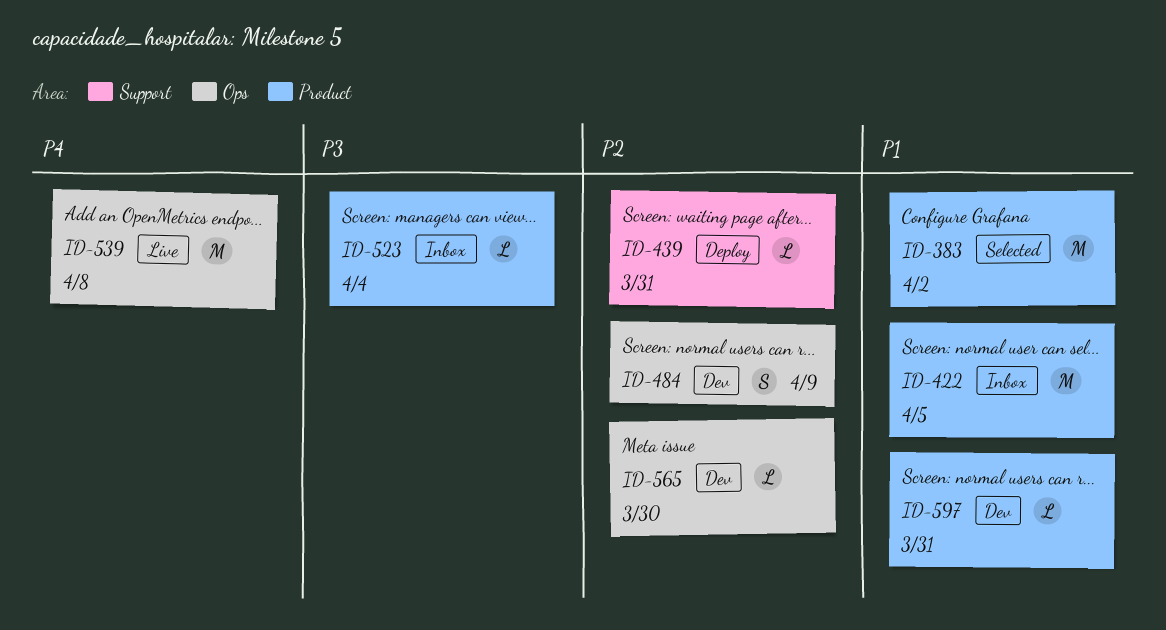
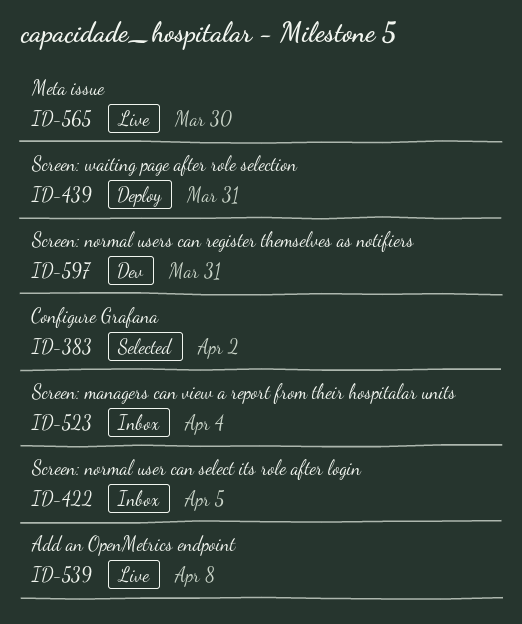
ID-484: present -> none
ID-565, status: Dev -> Live

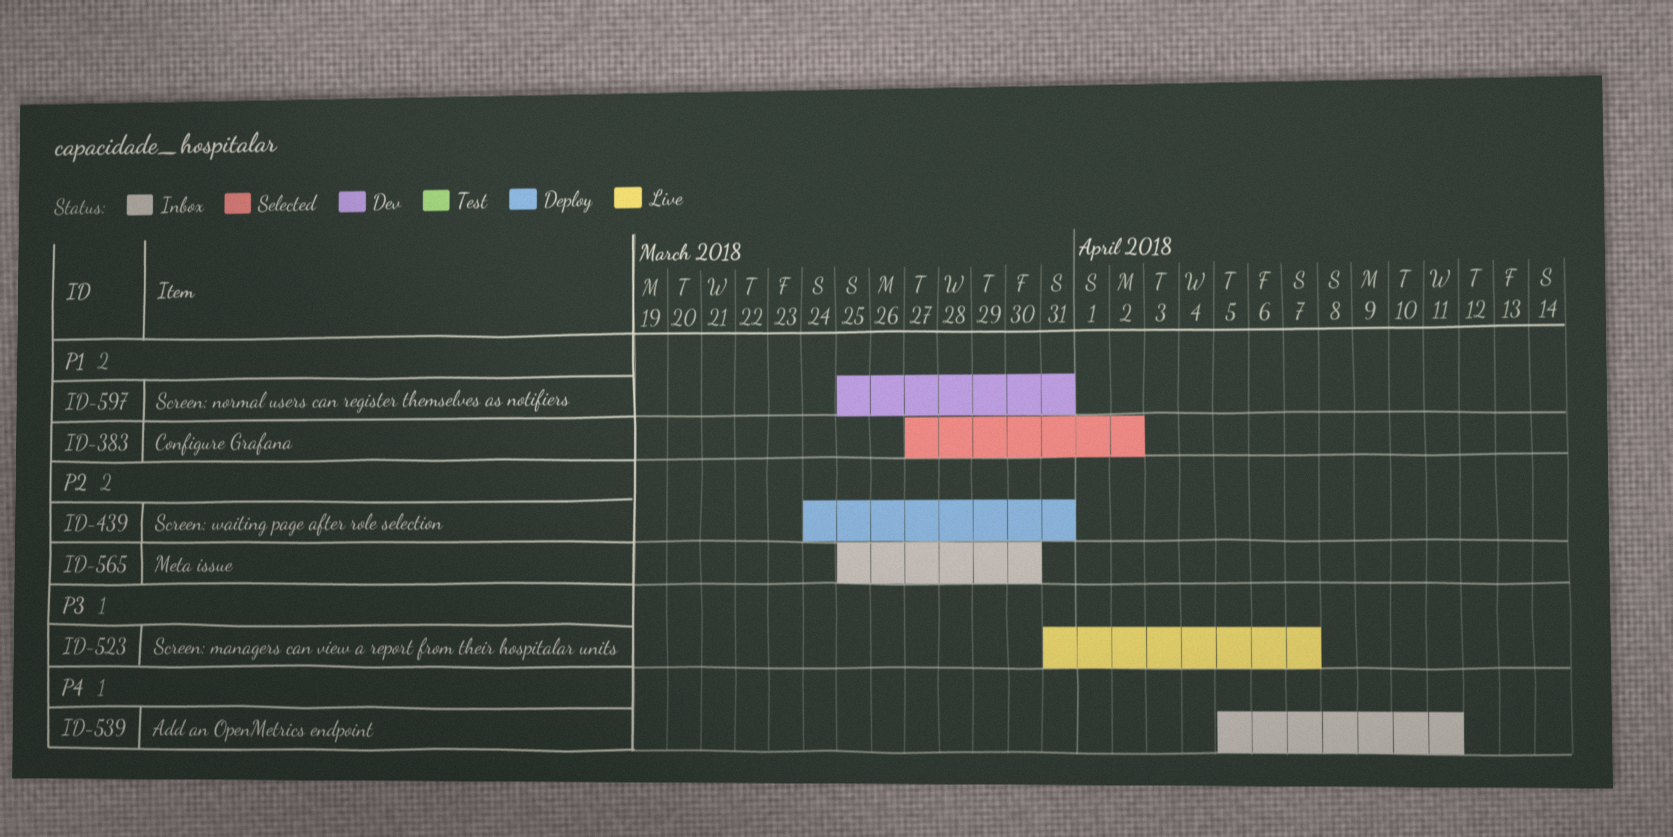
ID-422: present -> none
ID-523, status: Inbox -> Live
ID-523, due: Apr 4 -> Apr 7
ID-539, status: Live -> Inbox
ID-539, due: Apr 8 -> Apr 11
ID-565, status: Live -> Inbox

